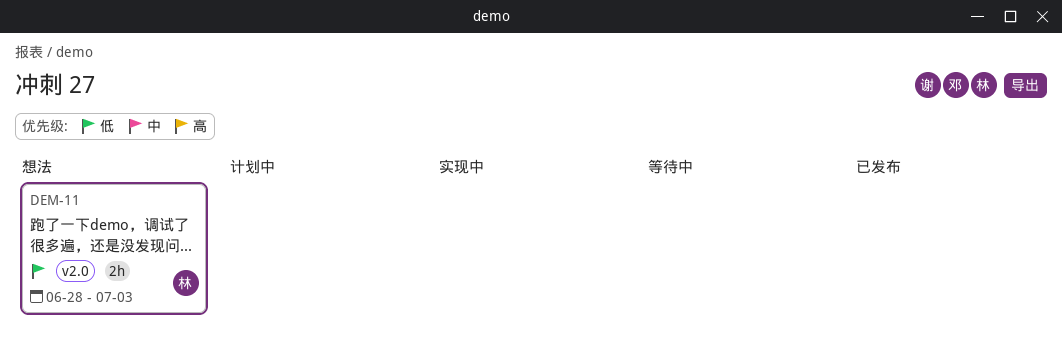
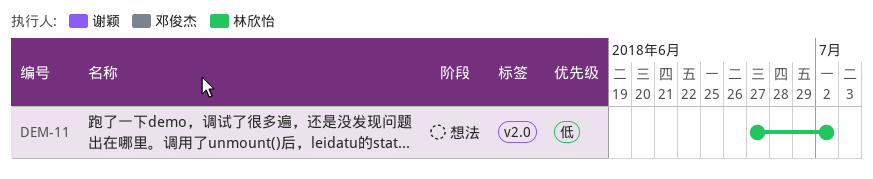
DEM-11, start: Jun 28 -> Jun 27
DEM-11, due: Jul 3 -> Jul 2

